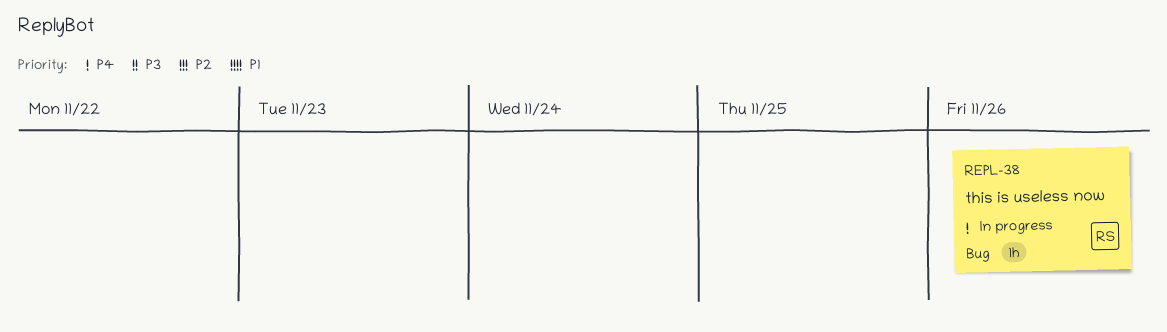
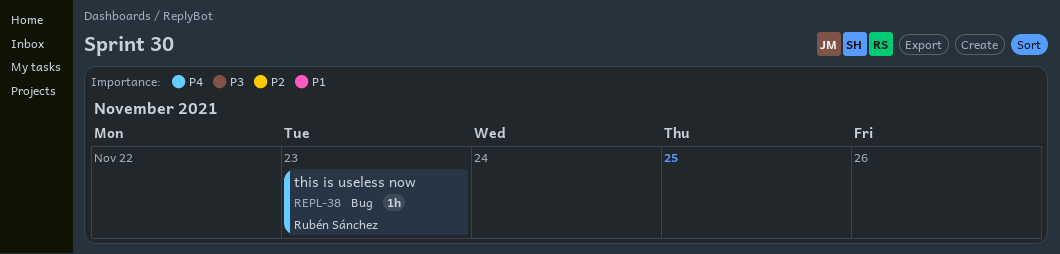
REPL-38, due: Nov 26 -> Nov 23

